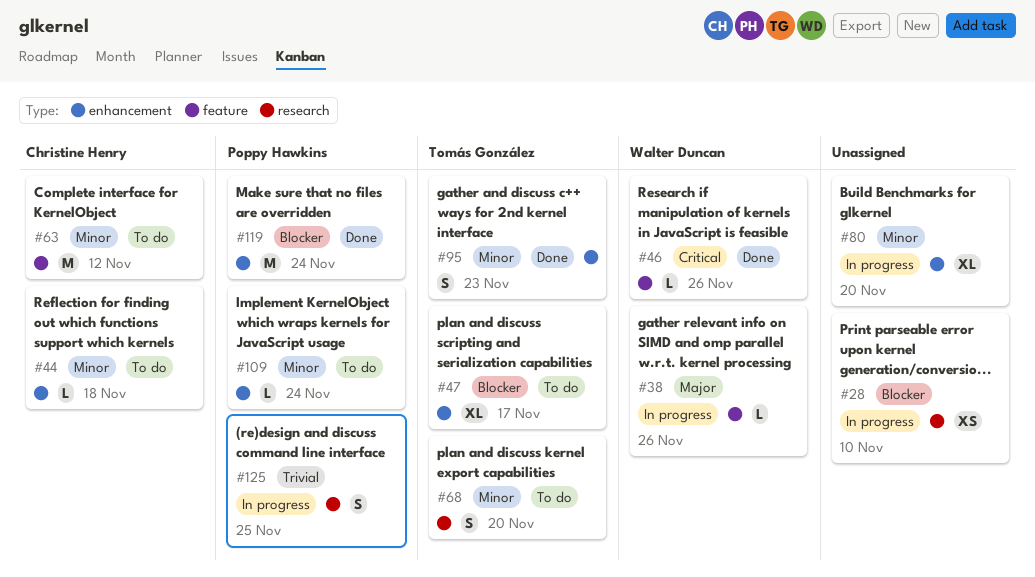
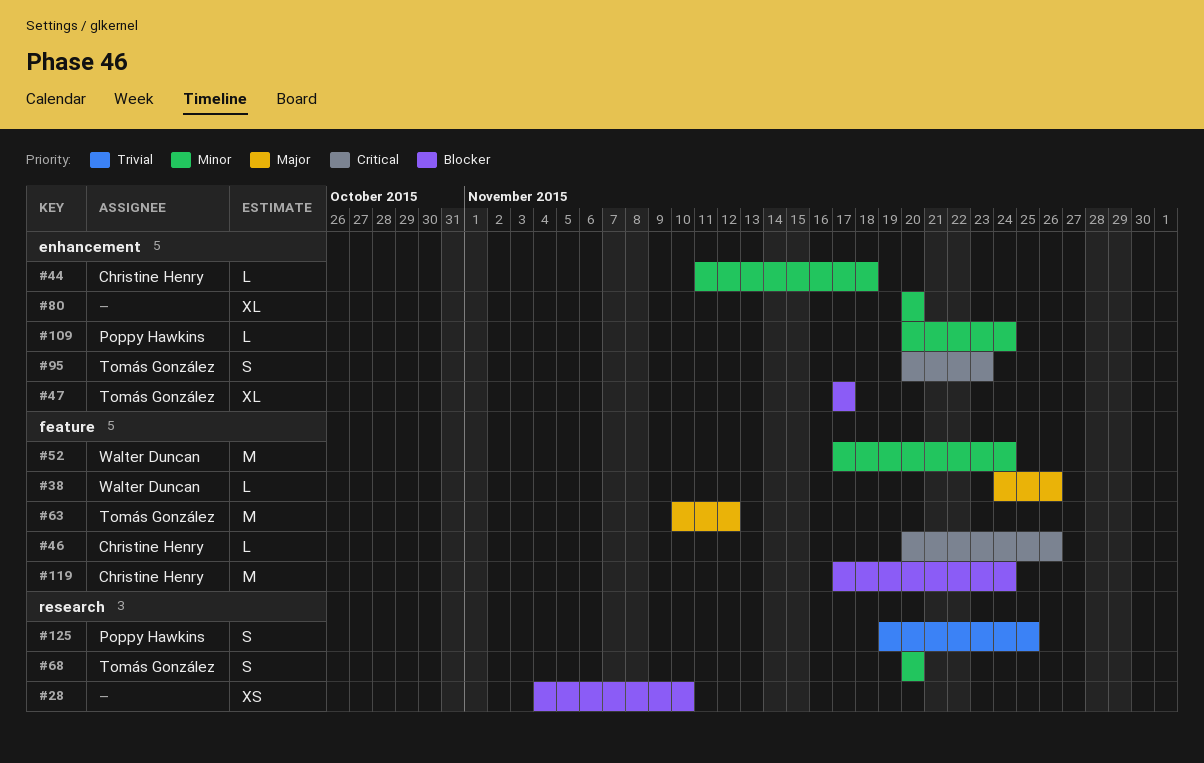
#46, owner: Walter Duncan -> Christine Henry
#52: none -> present
#63, owner: Christine Henry -> Tomás González
#63, priority: Minor -> Major
#95, priority: Minor -> Critical
#119, owner: Poppy Hawkins -> Christine Henry
#119, label: enhancement -> feature

